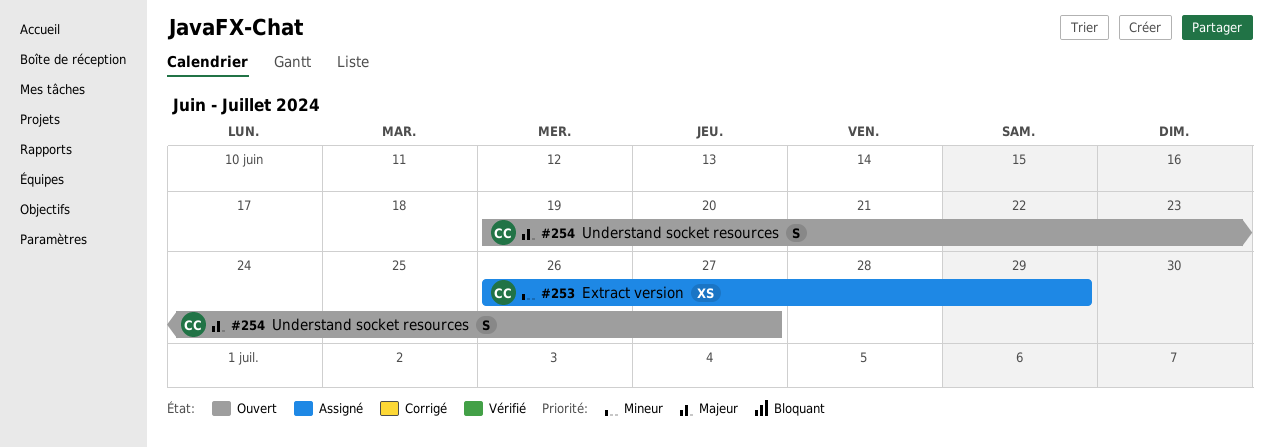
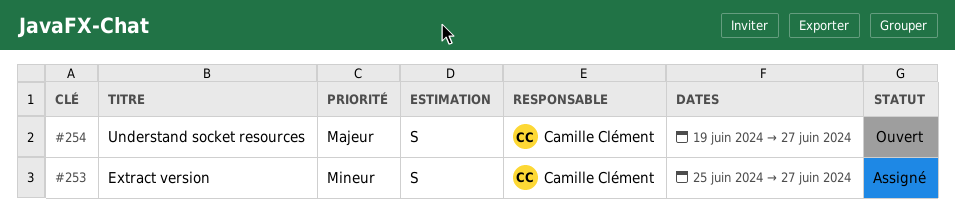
#253, estimate: XS -> S
#253, start: Jun 26 -> Jun 25
#253, due: Jun 29 -> Jun 27

